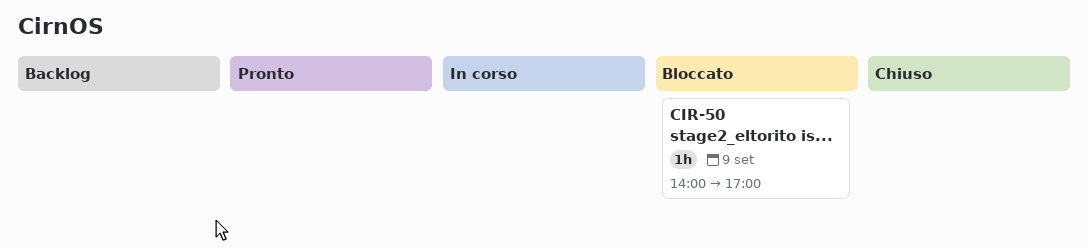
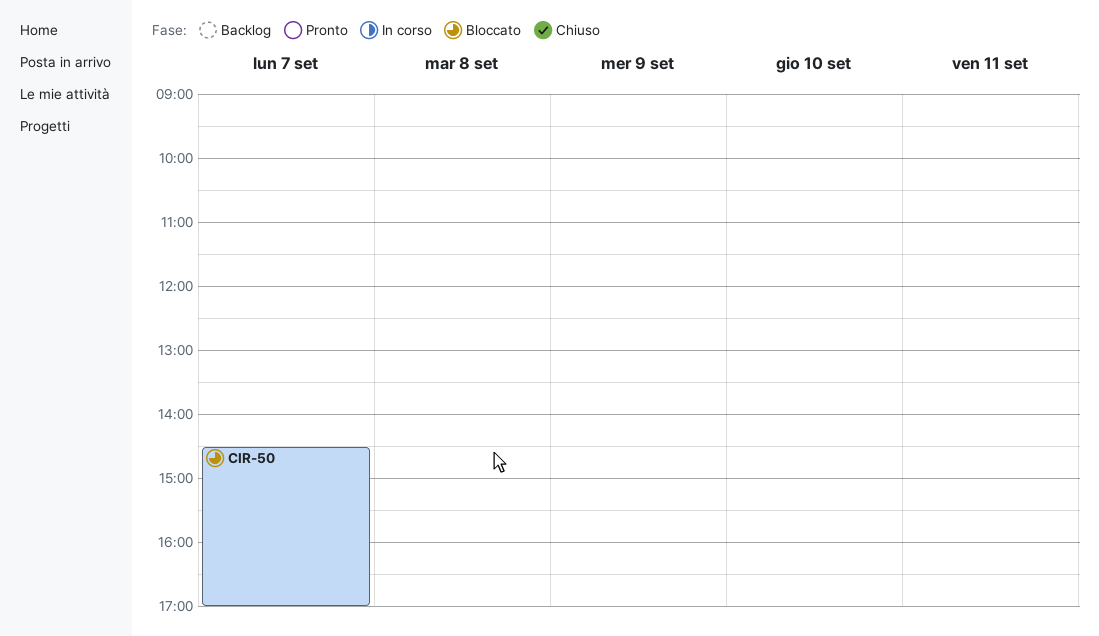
CIR-50, day: Sep 9 -> Sep 7
CIR-50, begins: 14:00 -> 14:30

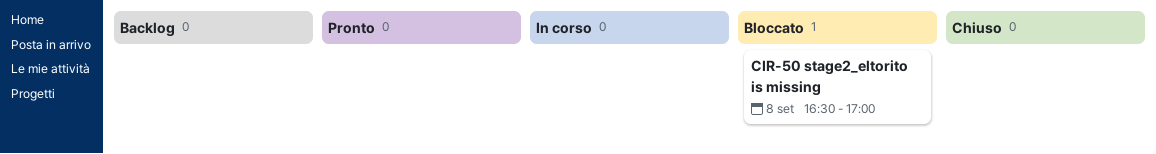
CIR-50, day: Sep 7 -> Sep 8
CIR-50, begins: 14:30 -> 16:30

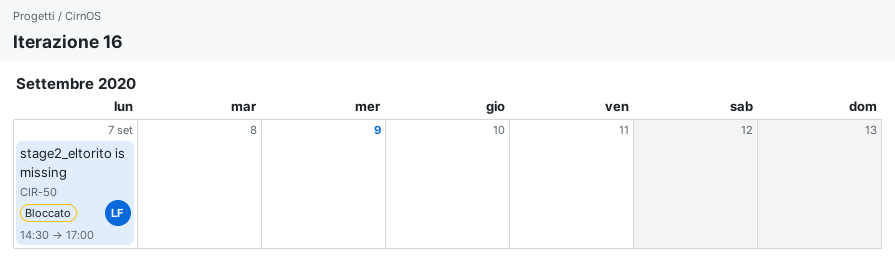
CIR-50, day: Sep 8 -> Sep 7
CIR-50, begins: 16:30 -> 14:30

